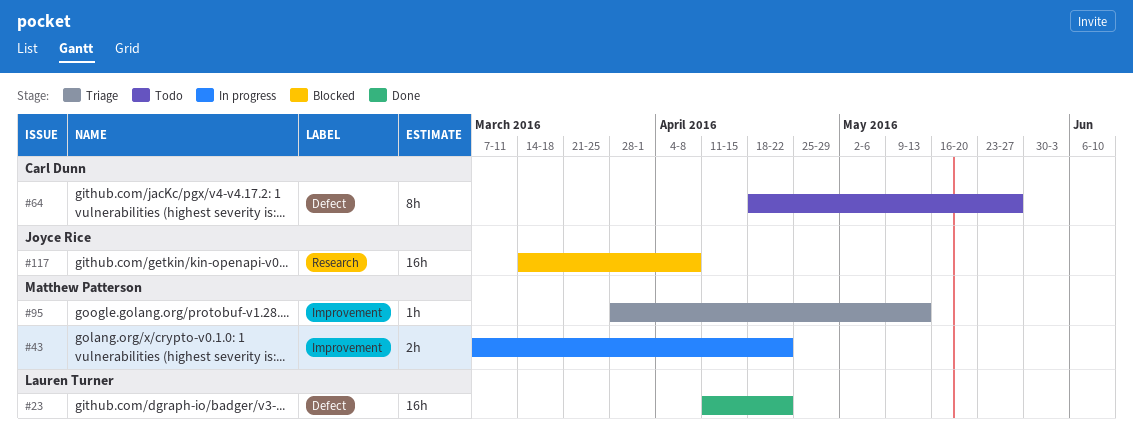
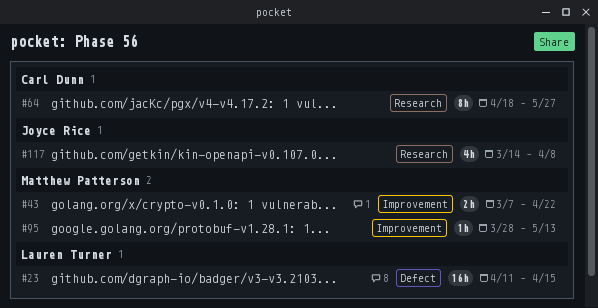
#23, due: Apr 22 -> Apr 15
#64, label: Defect -> Research
#117, estimate: 16h -> 4h

